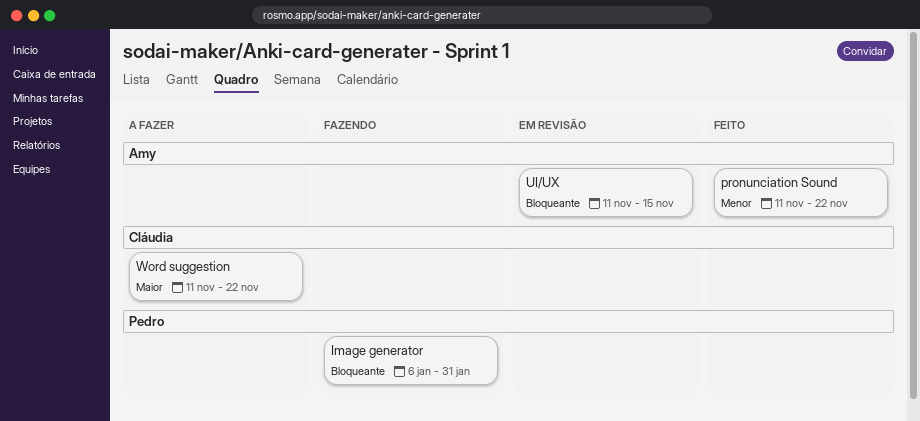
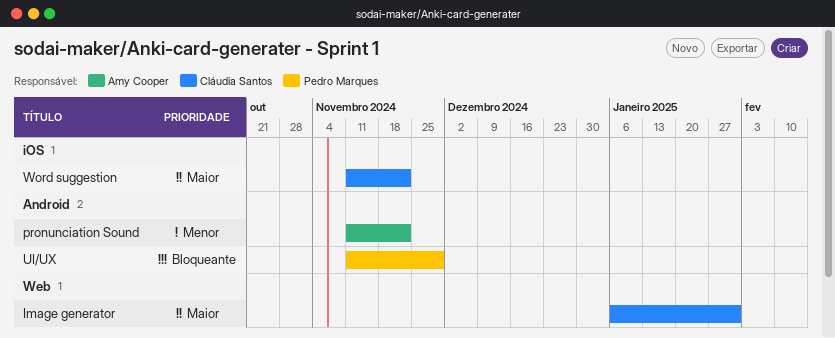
Image generator, owner: Pedro Marques -> Cláudia Santos
Image generator, priority: Bloqueante -> Maior
UI/UX, owner: Amy Cooper -> Pedro Marques
UI/UX, due: Nov 15 -> Nov 29

